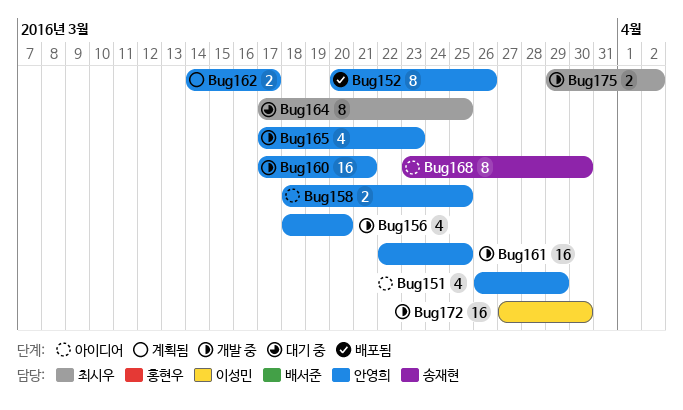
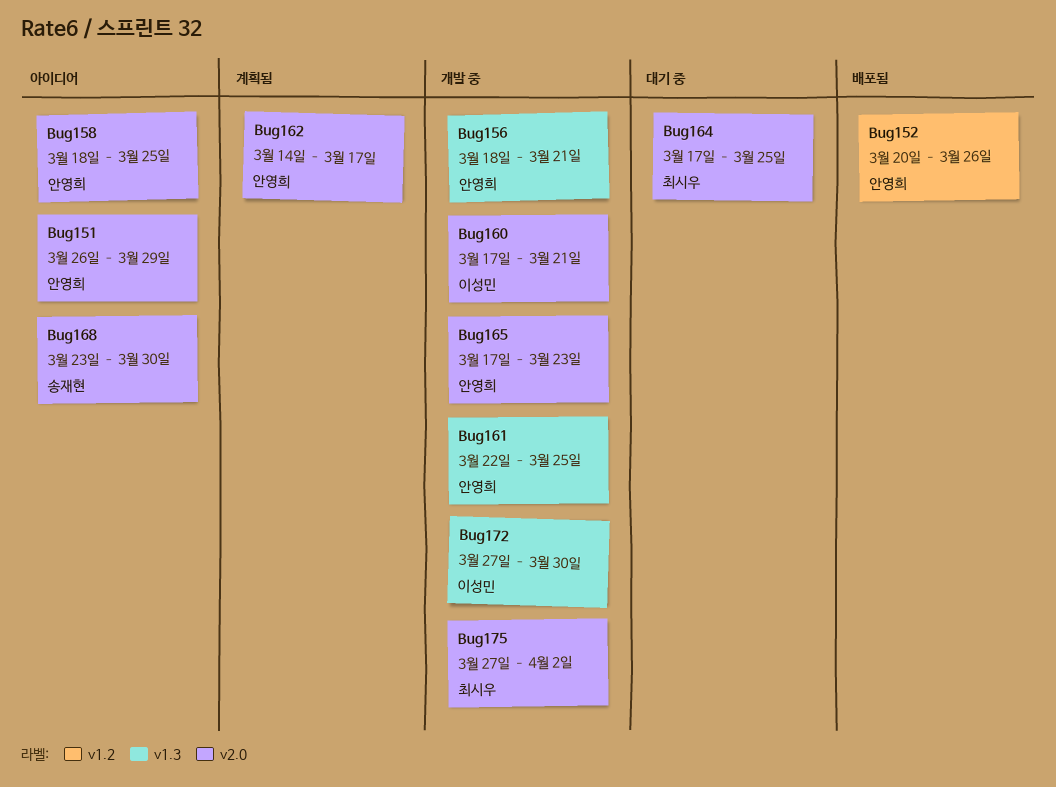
Bug156, due: Mar 20 -> Mar 21
Bug160, owner: 안영희 -> 이성민
Bug175, start: Mar 29 -> Mar 27

